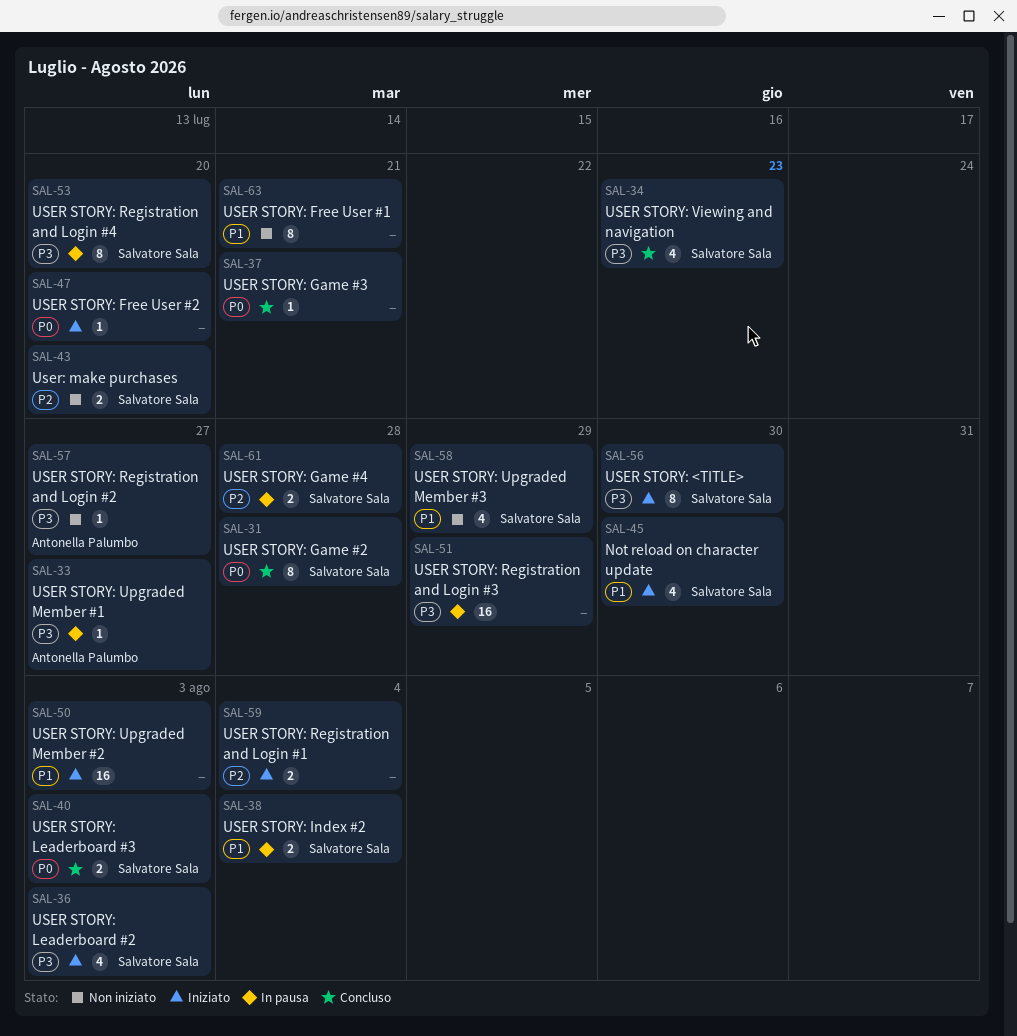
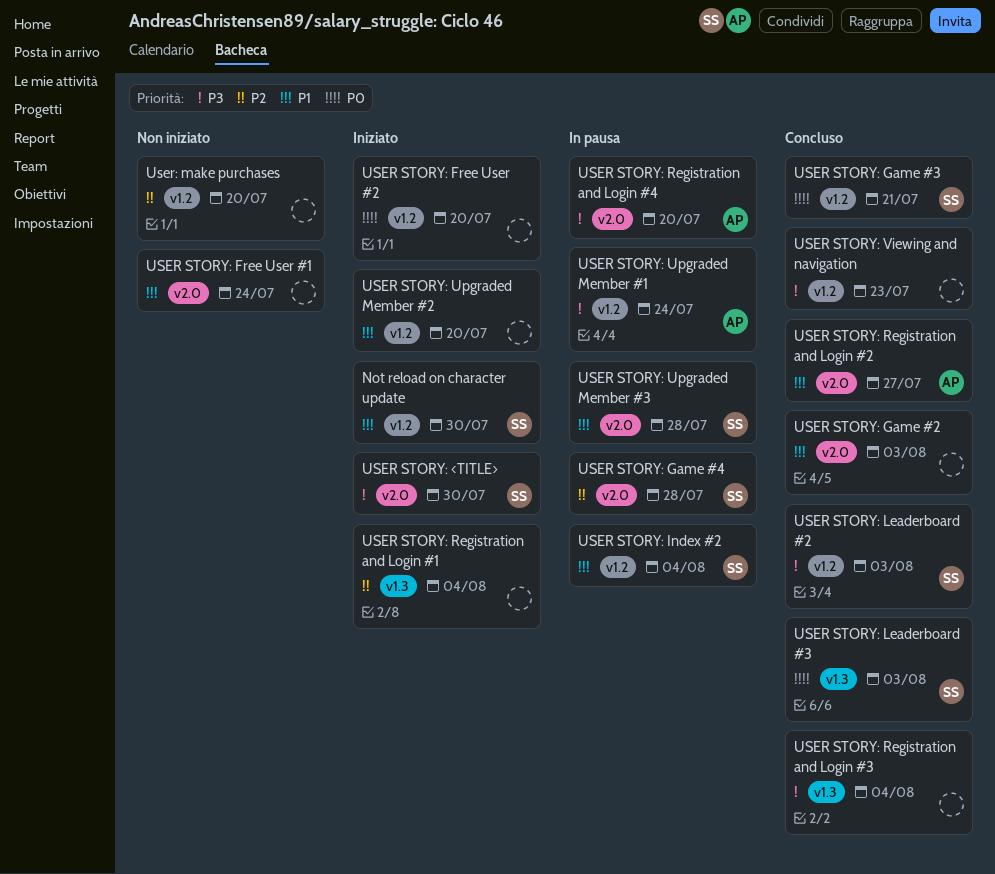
USER STORY: Free User #1, due: Jul 21 -> Jul 24
USER STORY: Game #2, owner: Salvatore Sala -> none
USER STORY: Game #2, priority: P0 -> P1
USER STORY: Game #2, due: Jul 28 -> Aug 3
USER STORY: Game #3, owner: none -> Salvatore Sala
USER STORY: Leaderboard #2, status: Iniziato -> Concluso
USER STORY: Registration and Login #2, status: Non iniziato -> Concluso
USER STORY: Registration and Login #2, priority: P3 -> P1
USER STORY: Registration and Login #3, status: In pausa -> Concluso
USER STORY: Registration and Login #3, due: Jul 29 -> Aug 4
USER STORY: Registration and Login #4, owner: Salvatore Sala -> Antonella Palumbo
USER STORY: Upgraded Member #1, due: Jul 27 -> Jul 24
USER STORY: Upgraded Member #2, due: Aug 3 -> Jul 20
USER STORY: Upgraded Member #3, status: Non iniziato -> In pausa
USER STORY: Upgraded Member #3, due: Jul 29 -> Jul 28
USER STORY: Viewing and navigation, owner: Salvatore Sala -> none
User: make purchases, owner: Salvatore Sala -> none

